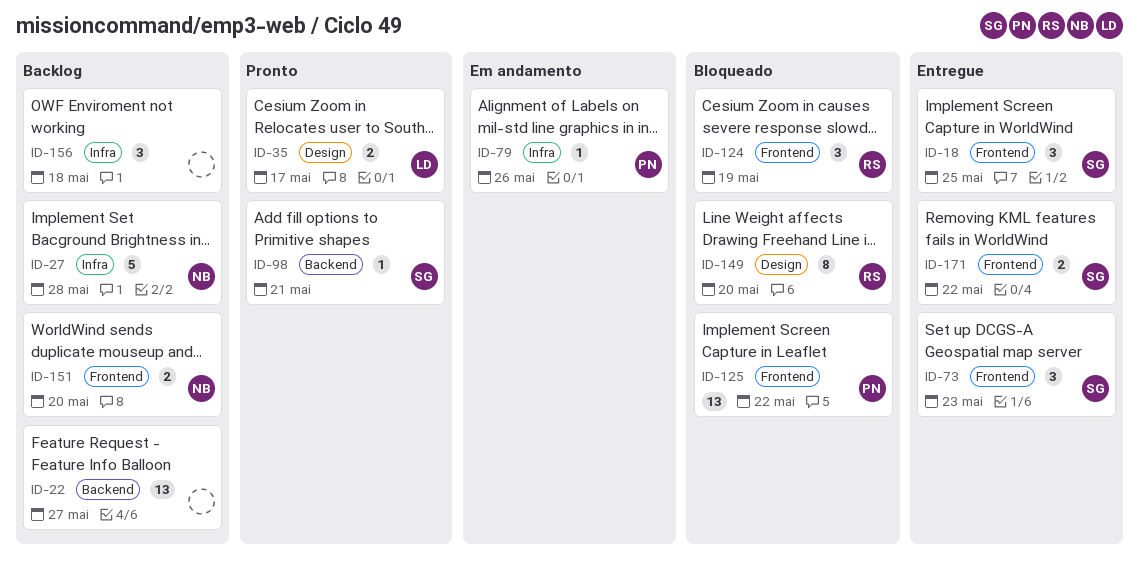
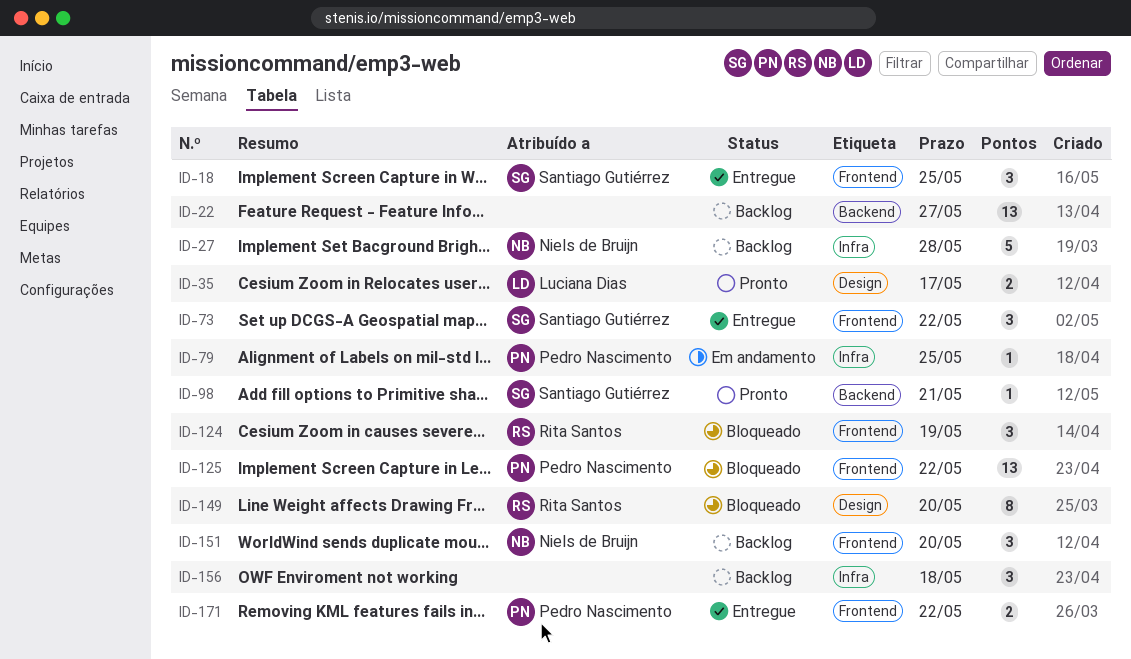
ID-73, due: May 23 -> May 22
ID-79, due: May 26 -> May 25
ID-151, estimate: 2 -> 3
ID-171, owner: Santiago Gutiérrez -> Pedro Nascimento

